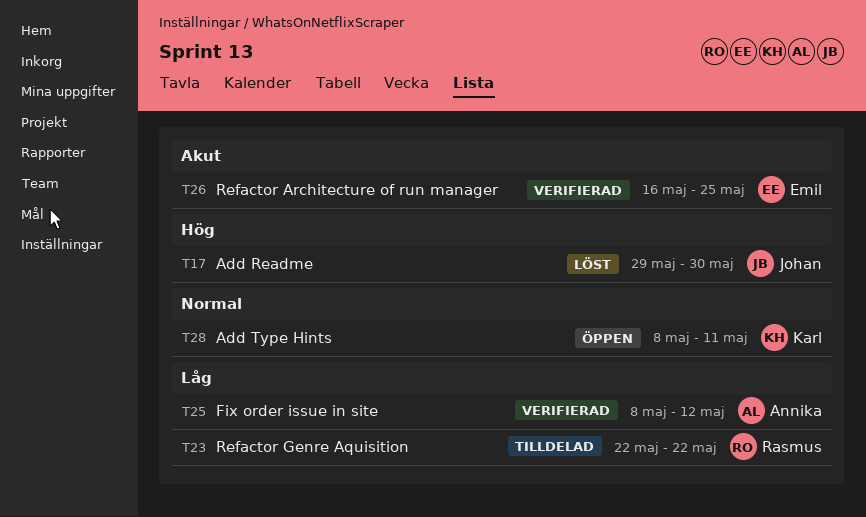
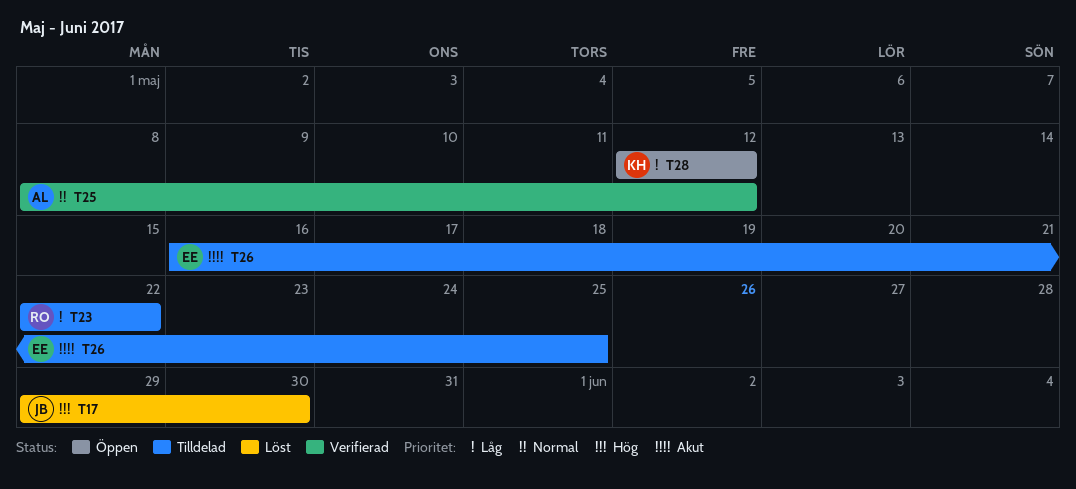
T25, priority: Låg -> Normal
T26, status: Verifierad -> Tilldelad
T28, priority: Normal -> Låg
T28, start: May 8 -> May 12
T28, due: May 11 -> May 12

